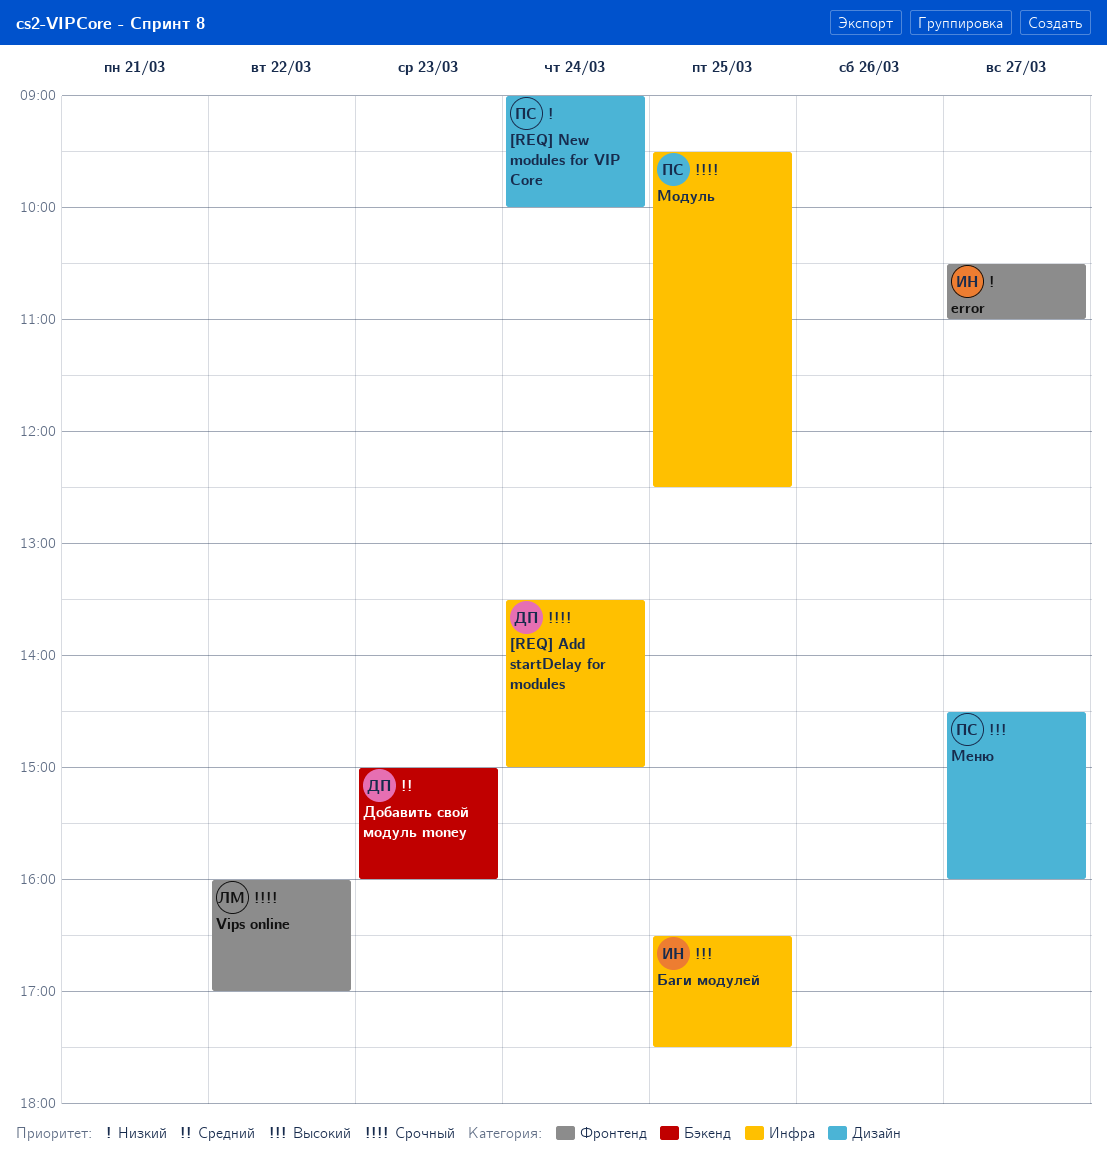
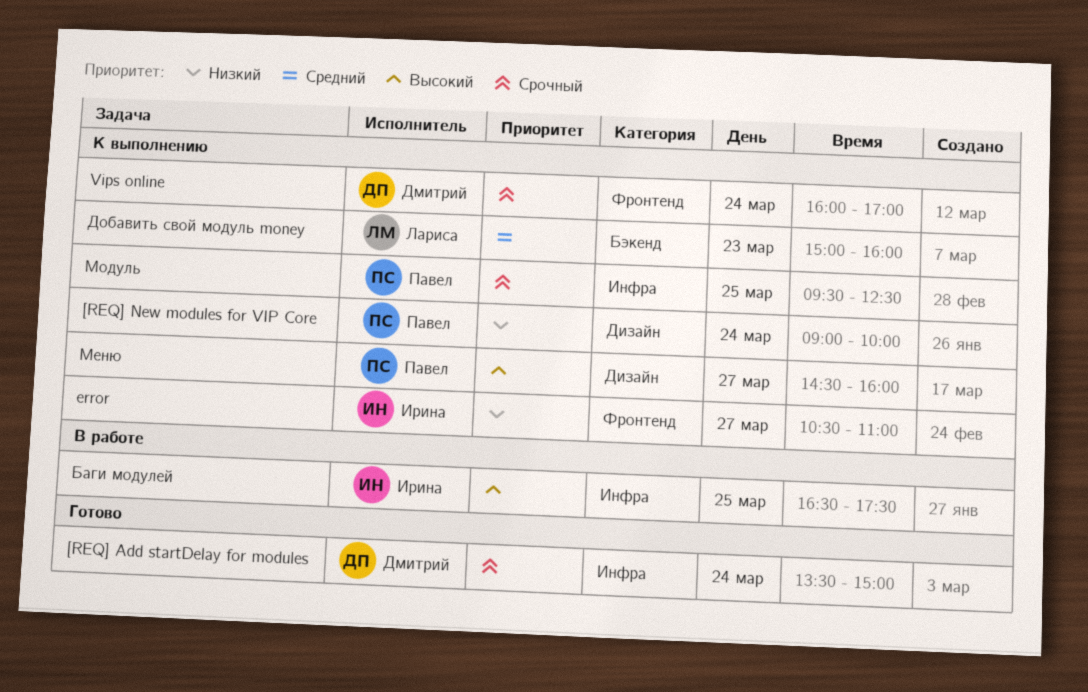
Vips online, owner: Лариса -> Дмитрий
Vips online, day: Mar 22 -> Mar 24
Добавить свой модуль money, owner: Дмитрий -> Лариса

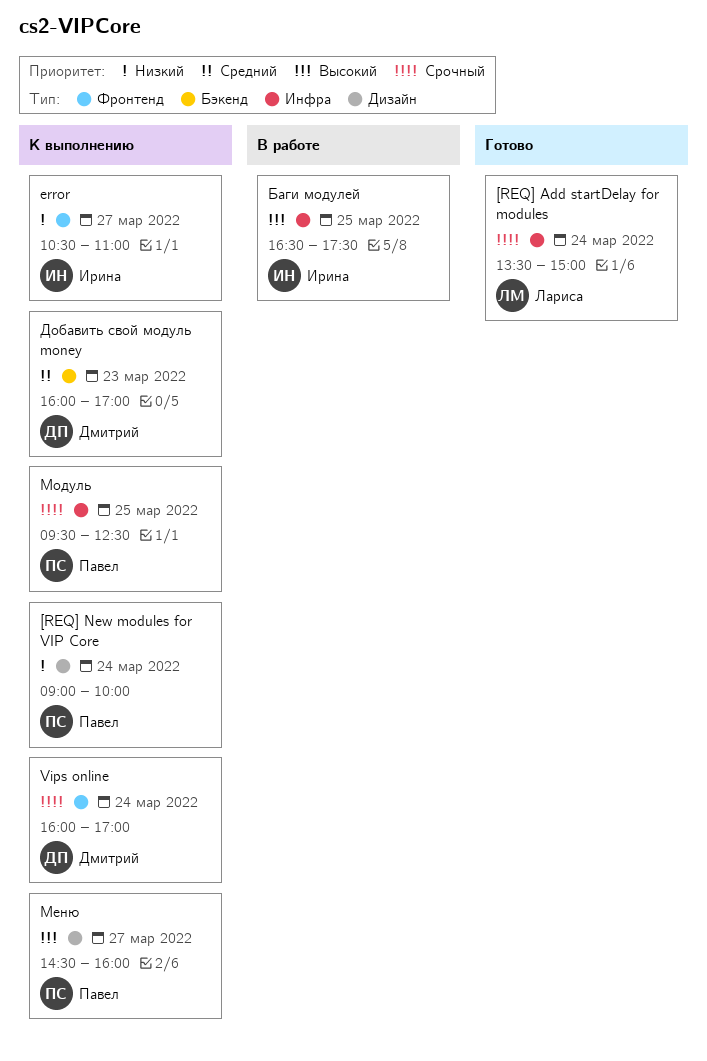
[REQ] Add startDelay for modules, owner: Дмитрий -> Лариса
Добавить свой модуль money, owner: Лариса -> Дмитрий
Добавить свой модуль money, begins: 15:00 -> 16:00
Добавить свой модуль money, ends: 16:00 -> 17:00

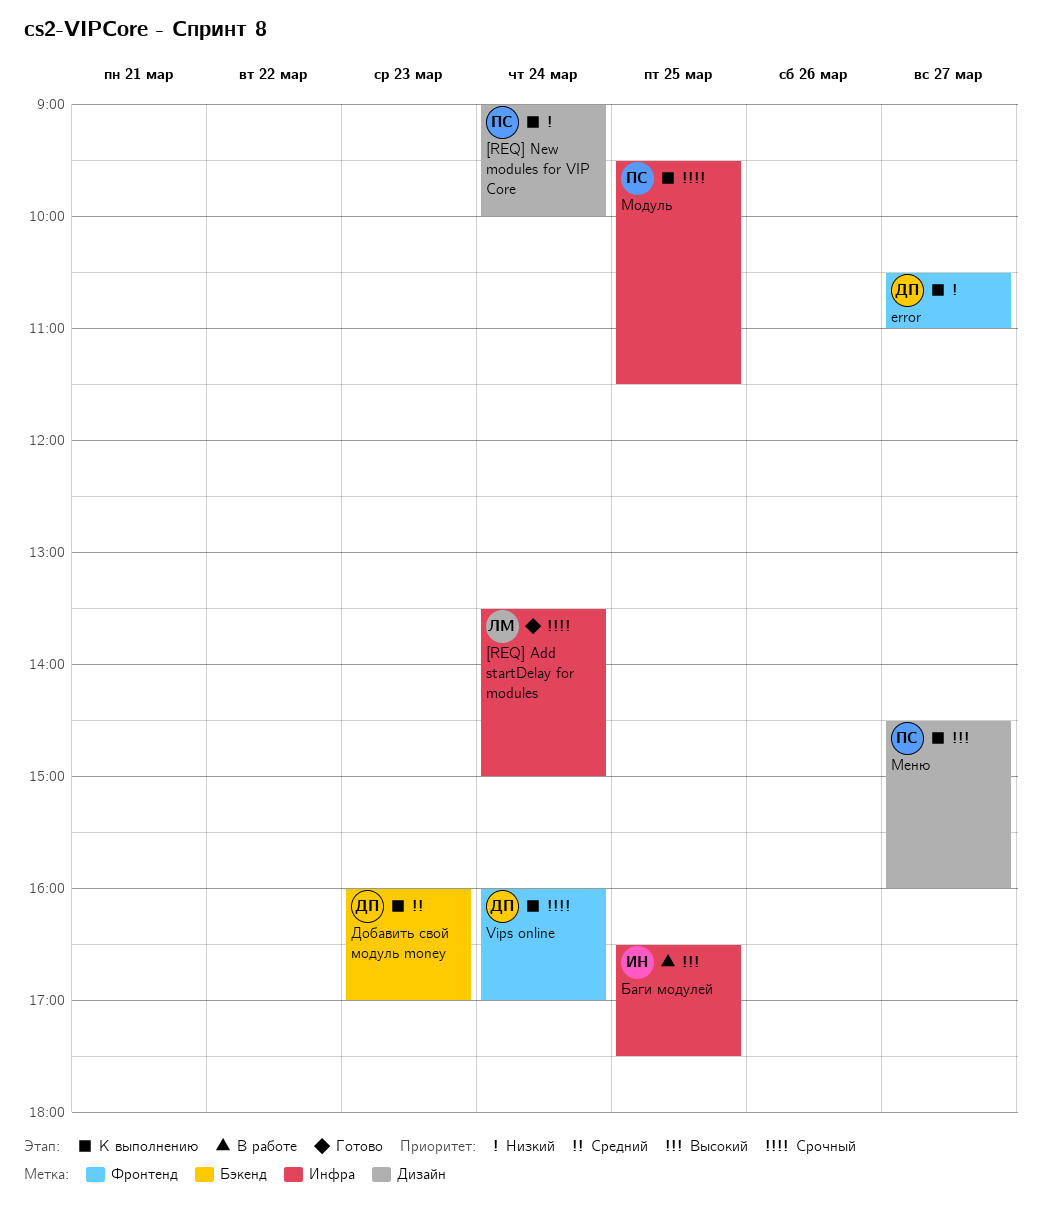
error, owner: Ирина -> Дмитрий
Модуль, ends: 12:30 -> 11:30

